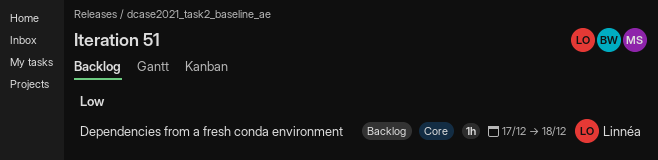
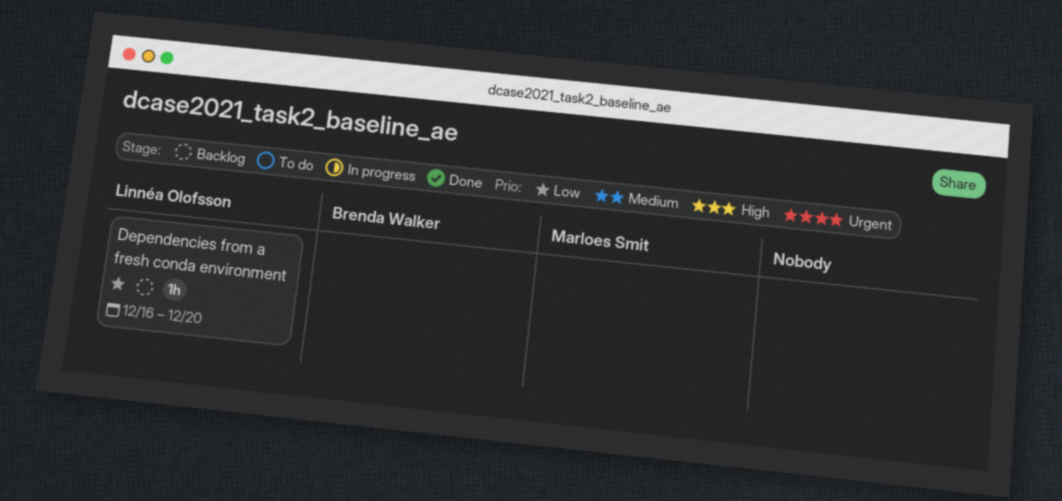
Dependencies from a fresh conda environment, start: Dec 17 -> Dec 16
Dependencies from a fresh conda environment, due: Dec 18 -> Dec 20

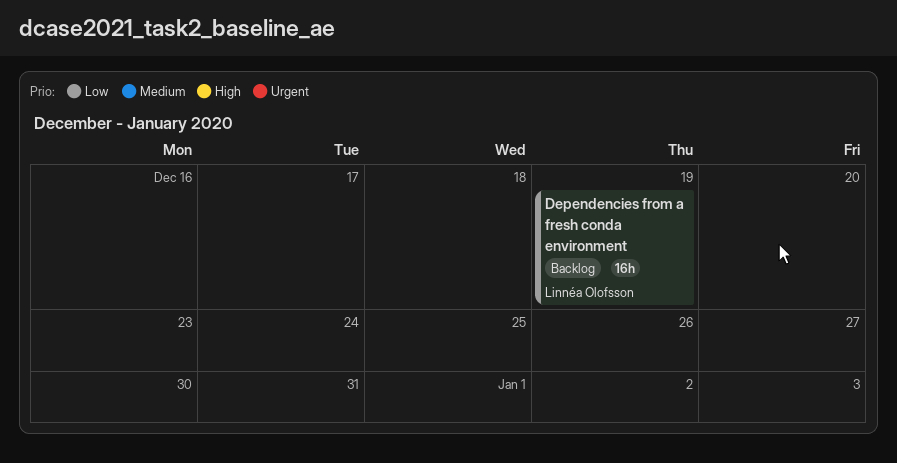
Dependencies from a fresh conda environment, estimate: 1h -> 16h
Dependencies from a fresh conda environment, due: Dec 20 -> Dec 19

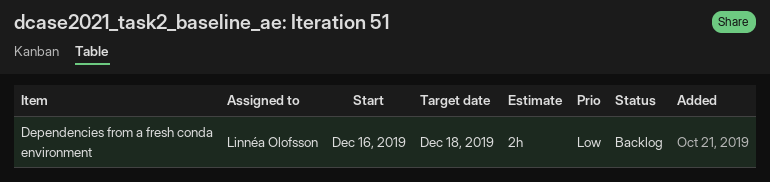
Dependencies from a fresh conda environment, estimate: 16h -> 2h
Dependencies from a fresh conda environment, due: Dec 19 -> Dec 18

